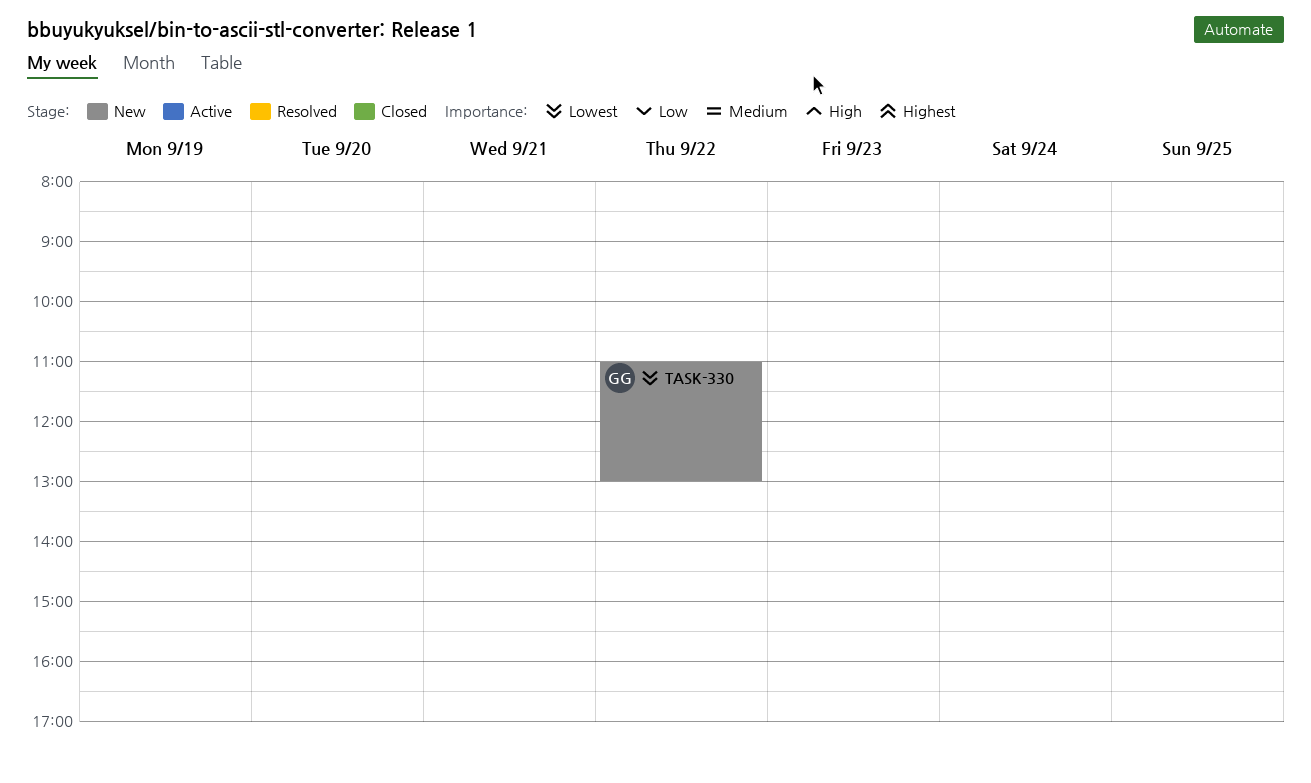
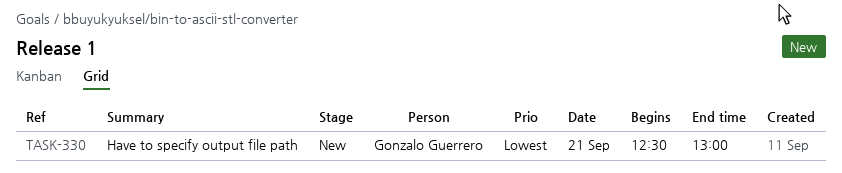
TASK-330, day: Sep 22 -> Sep 21
TASK-330, begins: 11:00 -> 12:30

